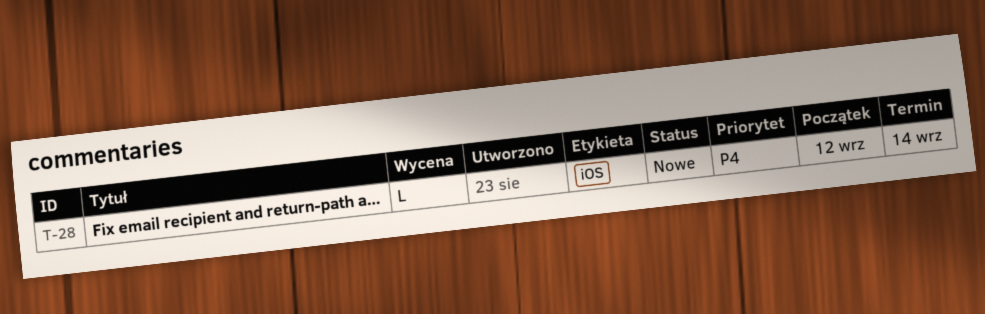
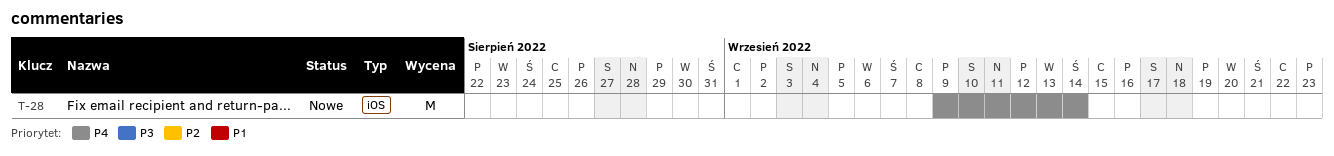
T-28, estimate: L -> M
T-28, start: Sep 12 -> Sep 9

